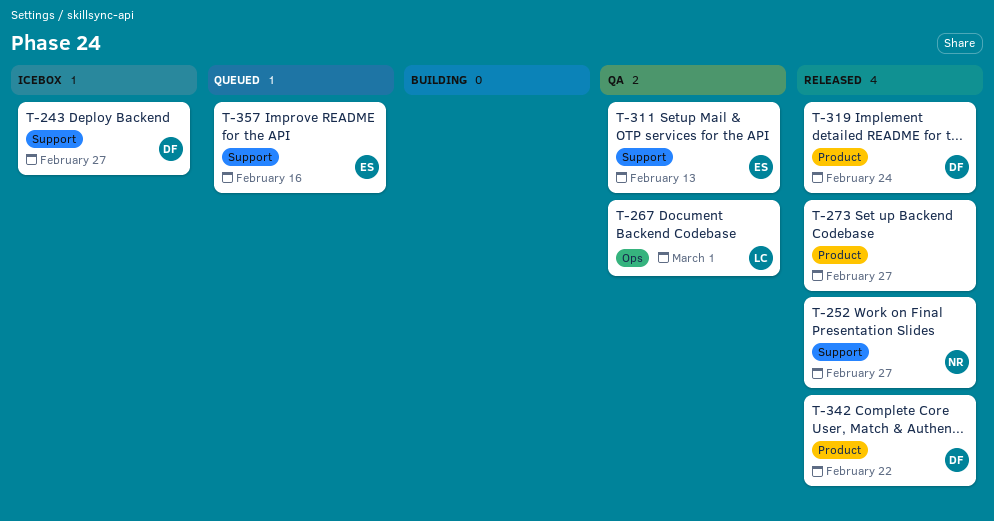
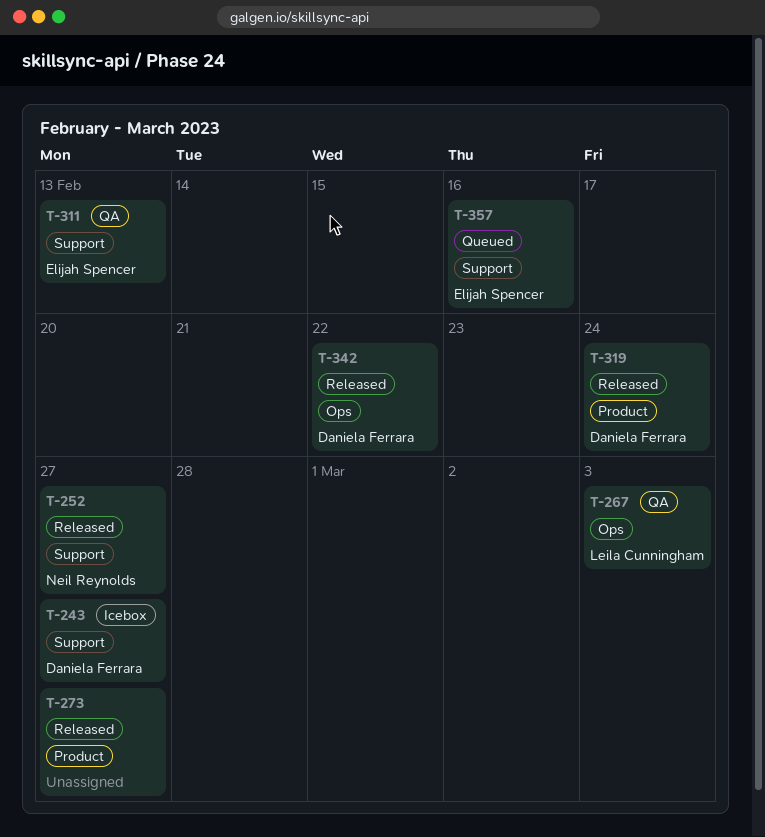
T-267, due: Mar 1 -> Mar 3
T-342, label: Product -> Ops

